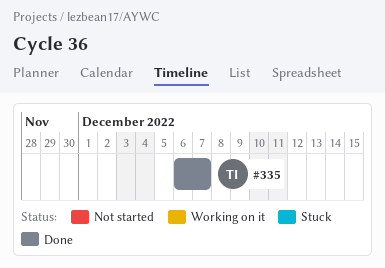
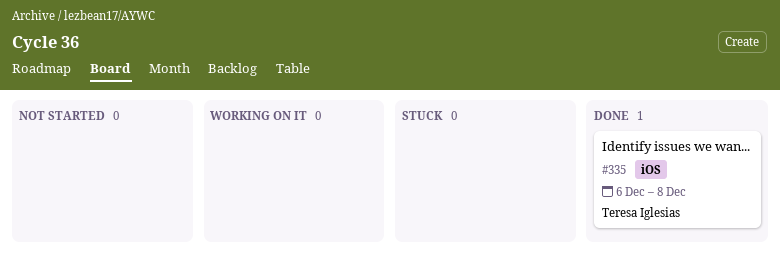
#335, due: Dec 7 -> Dec 8

